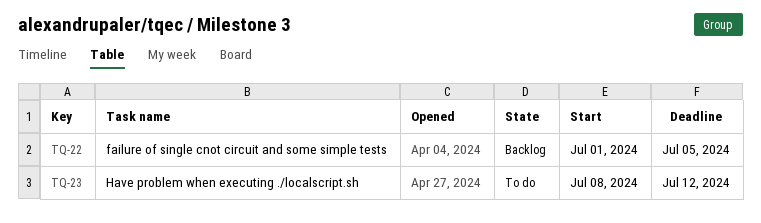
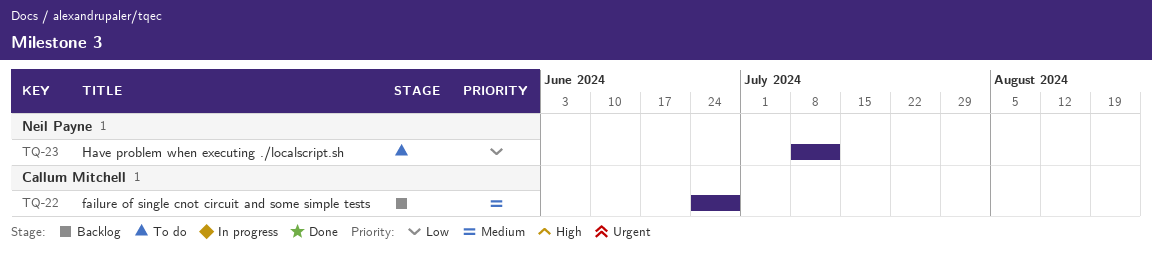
TQ-22, start: Jul 1 -> Jun 24
TQ-22, due: Jul 5 -> Jun 28

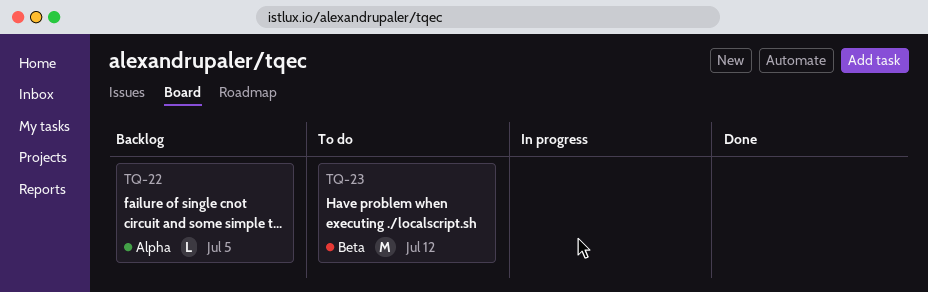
TQ-22, due: Jun 28 -> Jul 5

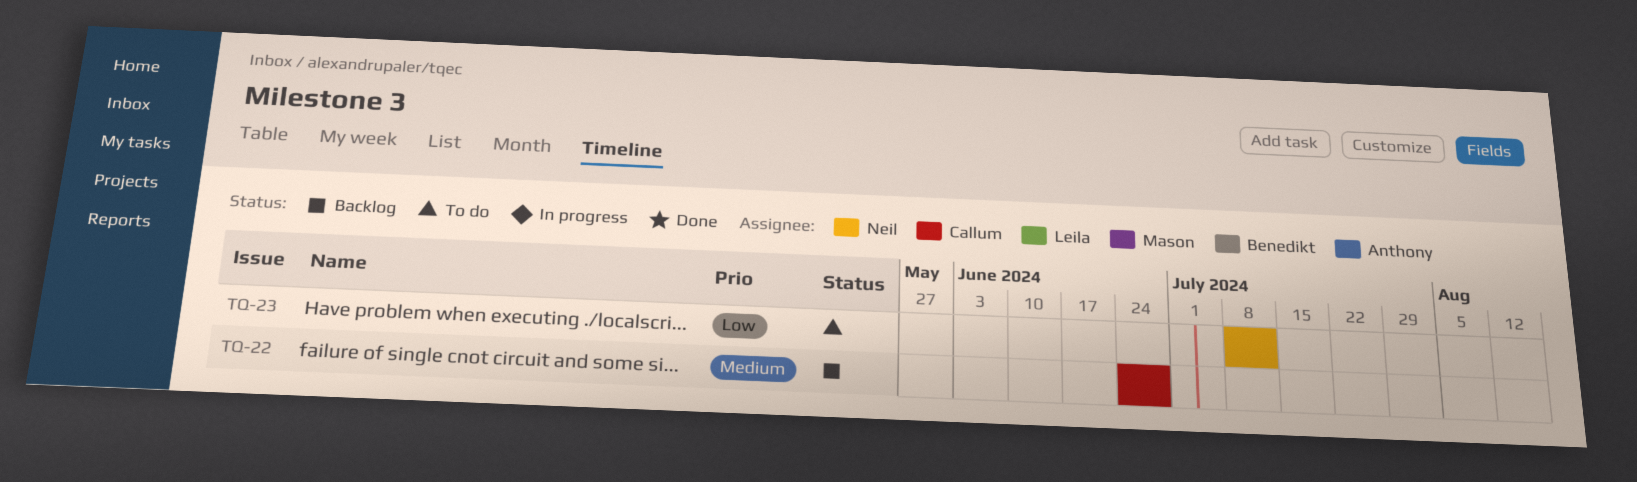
TQ-22, due: Jul 5 -> Jun 28

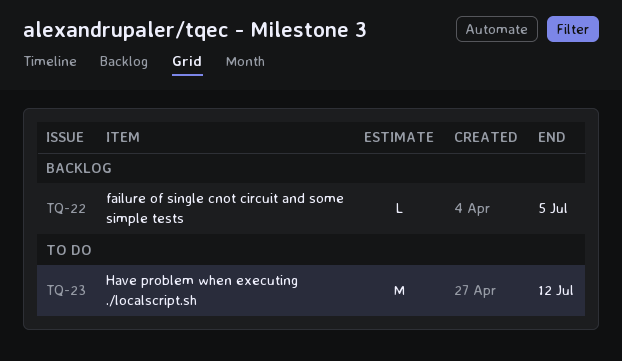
TQ-22, due: Jun 28 -> Jul 5

